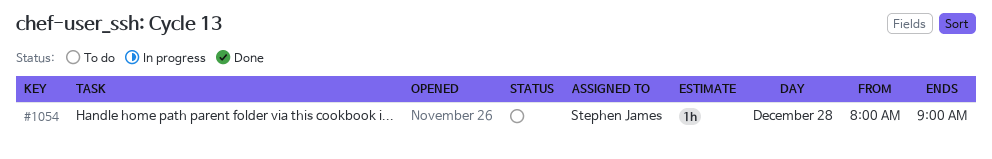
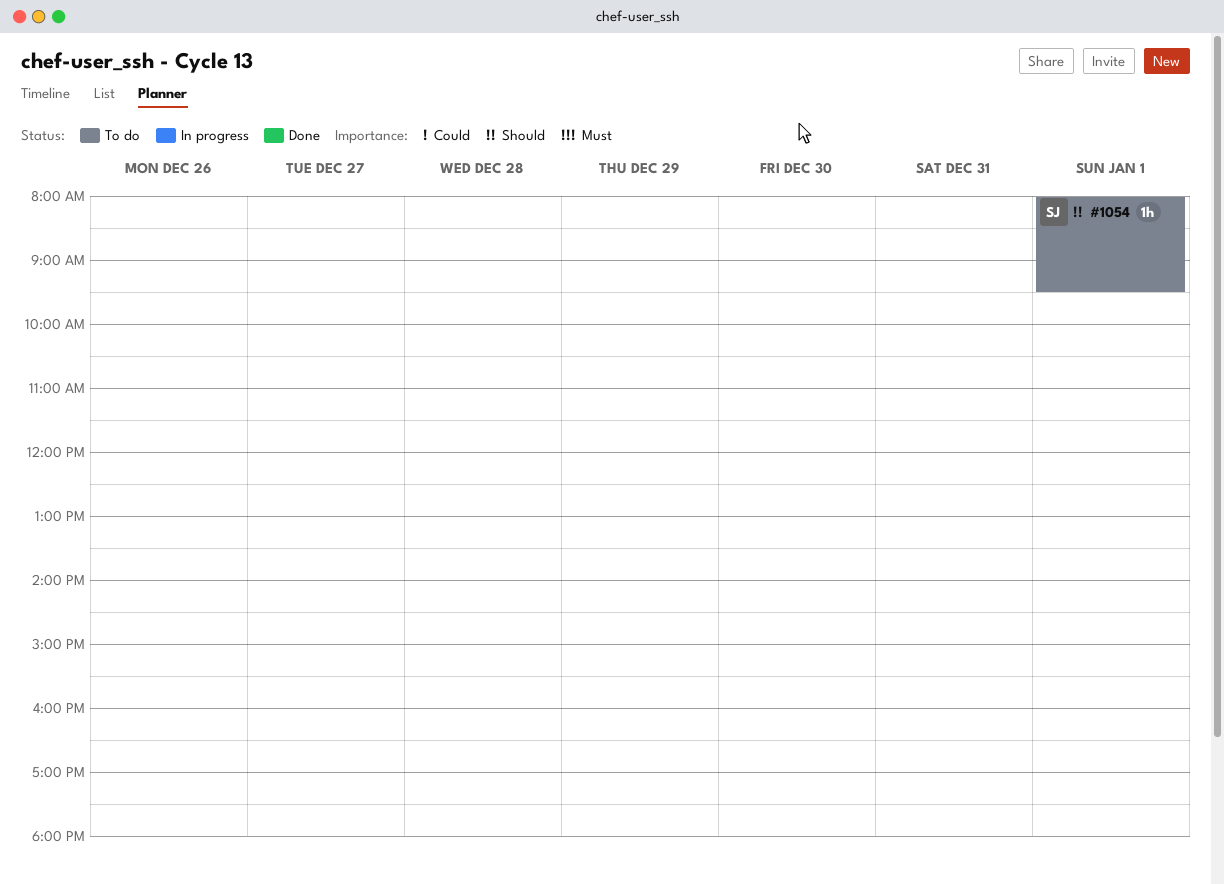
#1054, day: Dec 28 -> Jan 1
#1054, ends: 09:00 -> 09:30

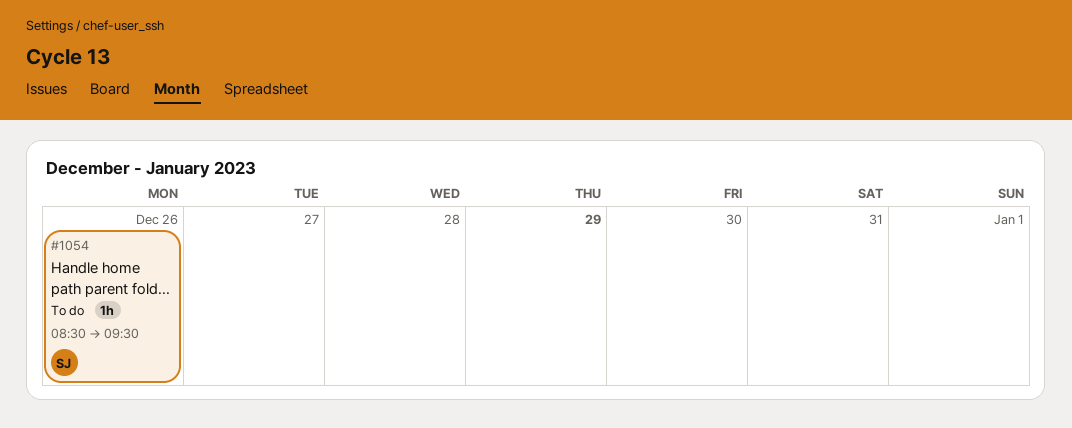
#1054, day: Jan 1 -> Dec 26
#1054, begins: 08:00 -> 08:30

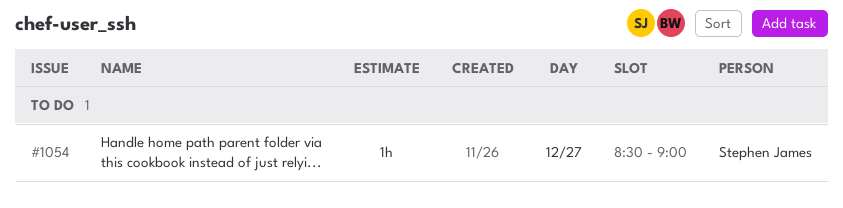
#1054, day: Dec 26 -> Dec 27
#1054, ends: 09:30 -> 09:00

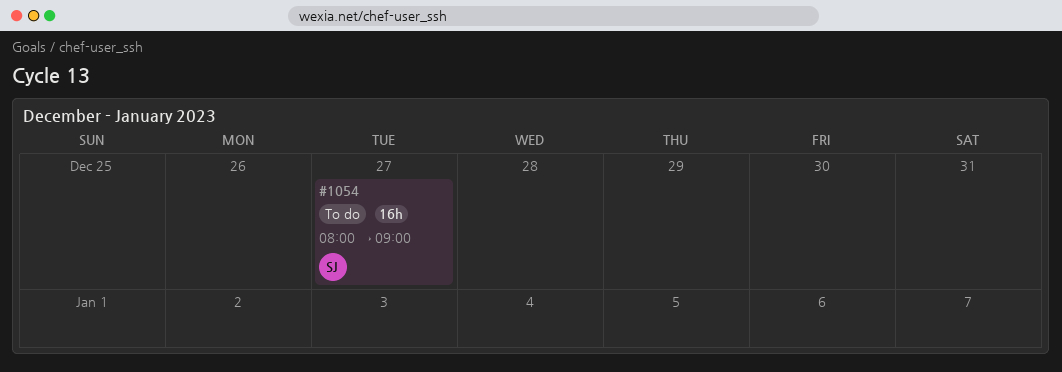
#1054, estimate: 1h -> 16h
#1054, begins: 08:30 -> 08:00

